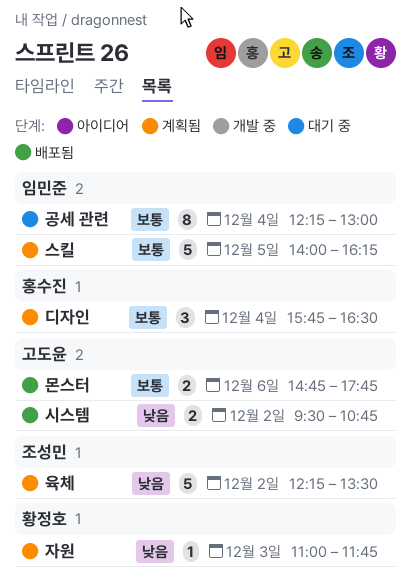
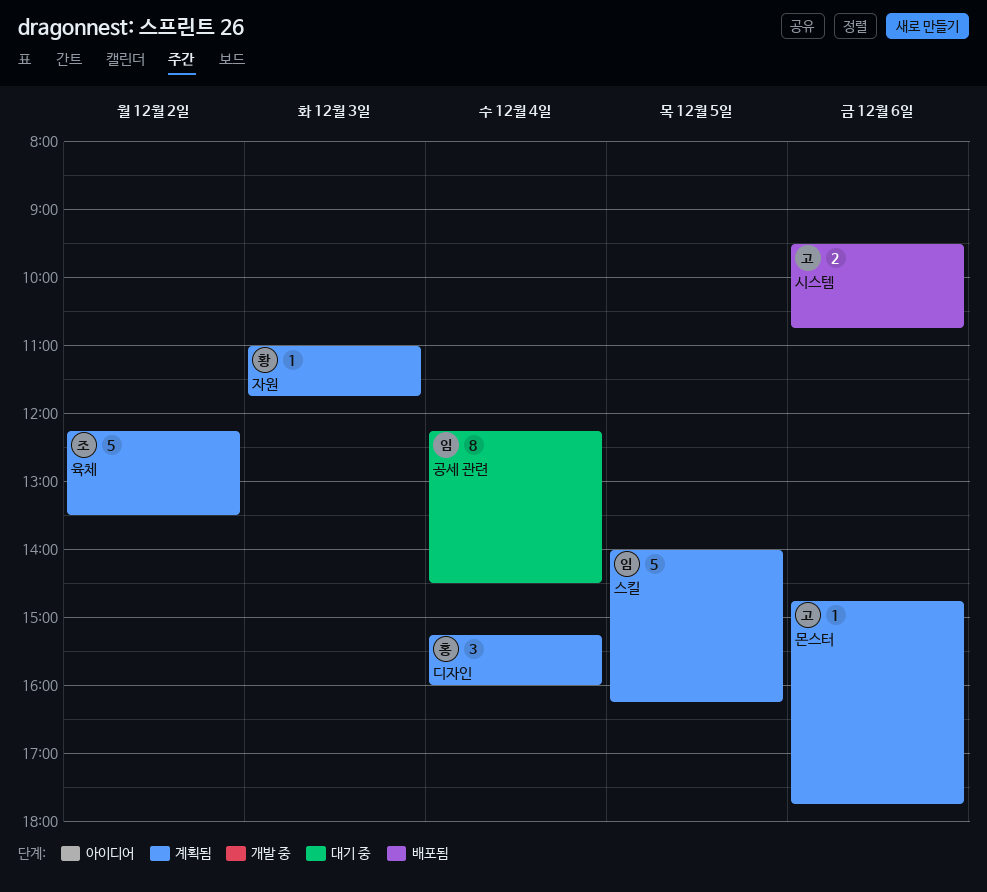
공세 관련, ends: 13:00 -> 14:30
디자인, begins: 15:45 -> 15:15
디자인, ends: 16:30 -> 16:00
몬스터, status: 배포됨 -> 계획됨
몬스터, estimate: 2 -> 1
시스템, day: Dec 2 -> Dec 6

